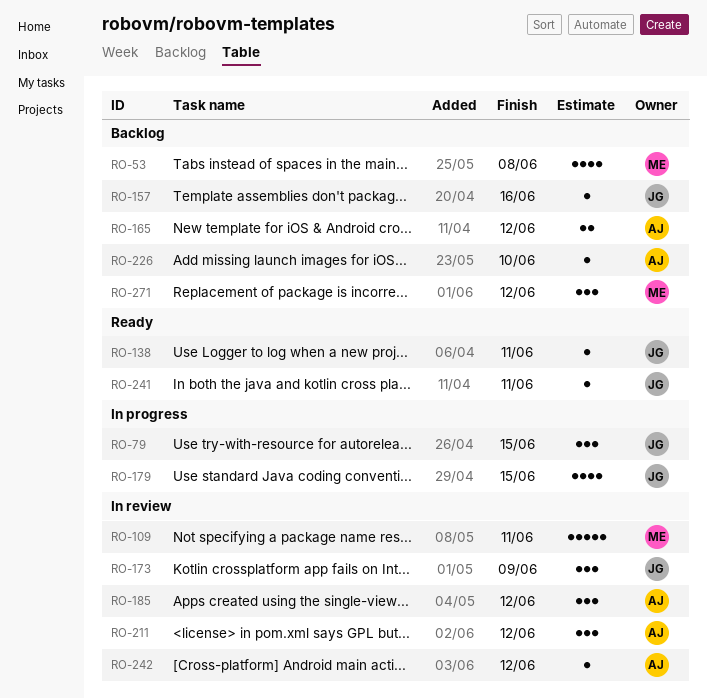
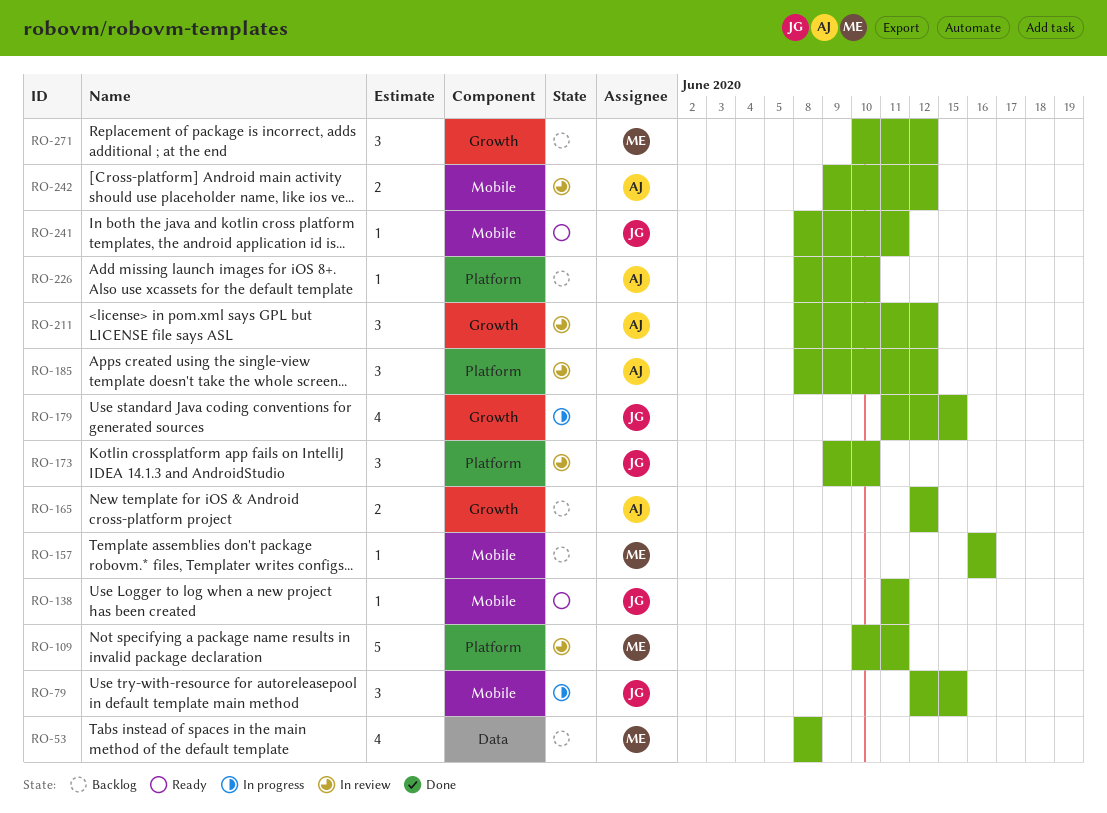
RO-157, owner: JG -> ME
RO-173, due: Jun 9 -> Jun 10
RO-242, estimate: 1 -> 2

